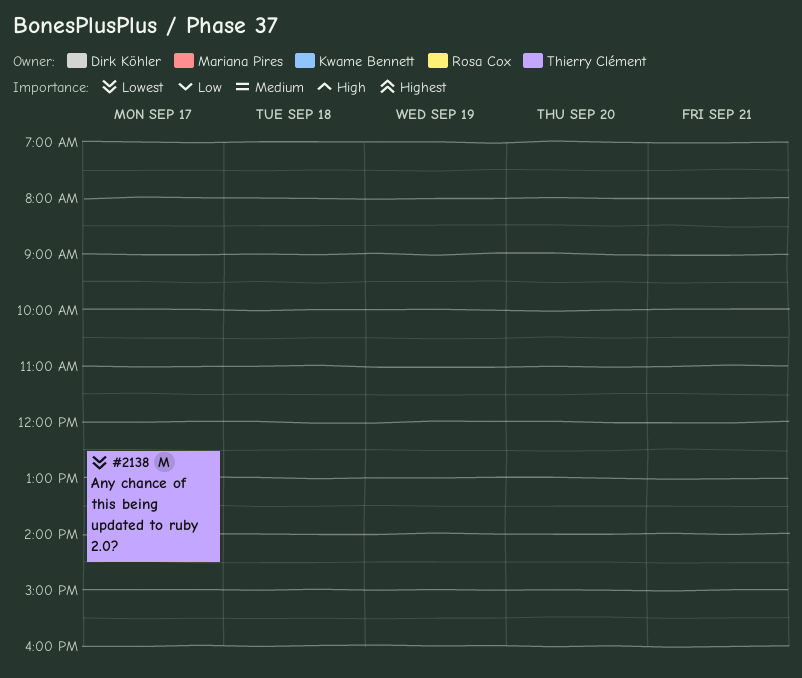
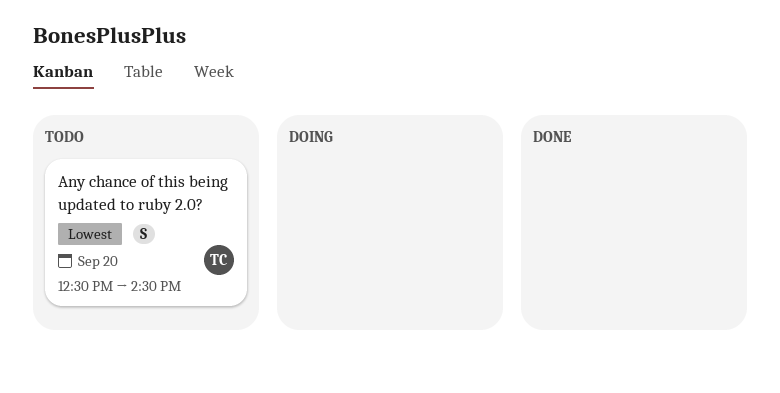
Any chance of this being updated to ruby 2.0?, estimate: M -> S
Any chance of this being updated to ruby 2.0?, day: Sep 17 -> Sep 20

